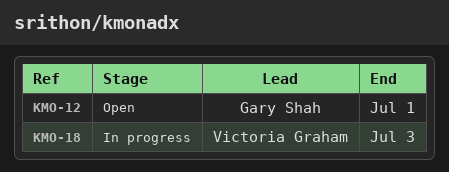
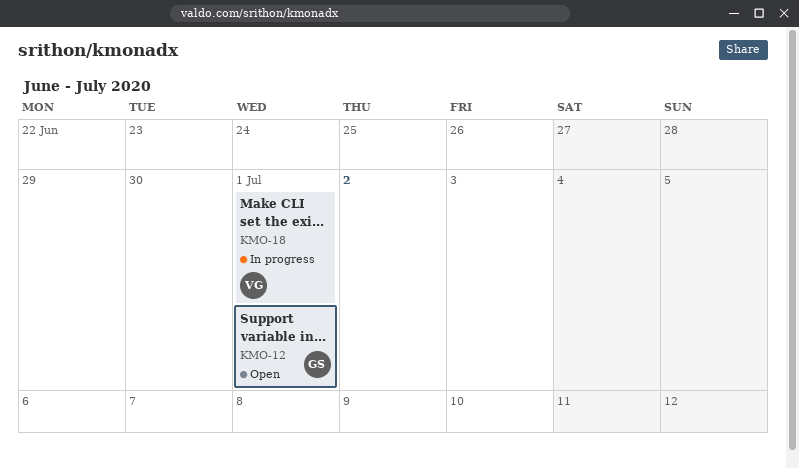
KMO-18, due: Jul 3 -> Jul 1

